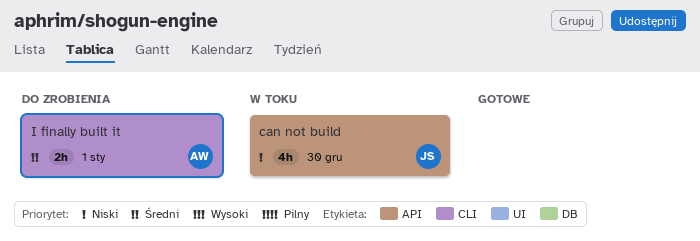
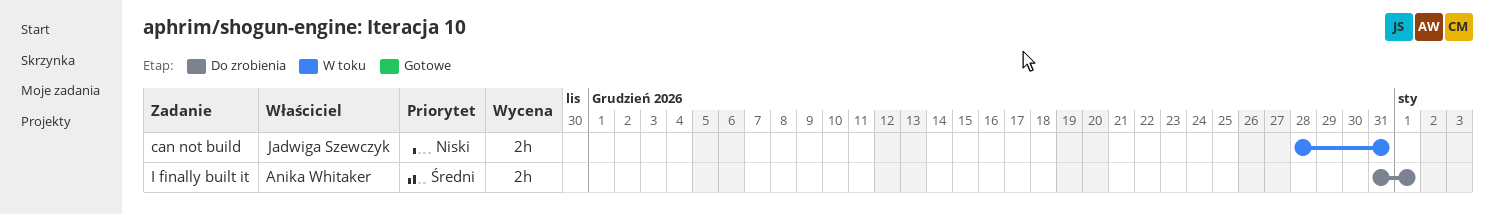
can not build, estimate: 4h -> 2h
can not build, due: Dec 30 -> Dec 31

